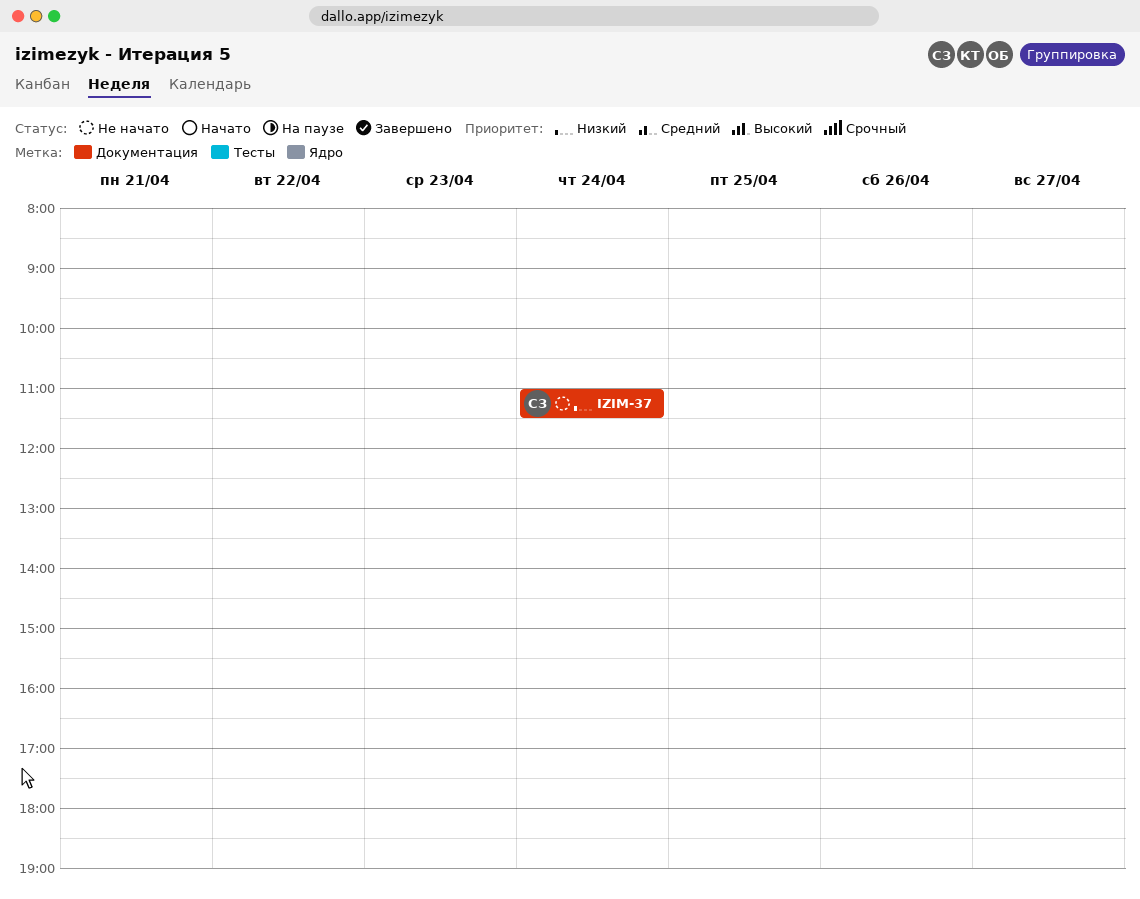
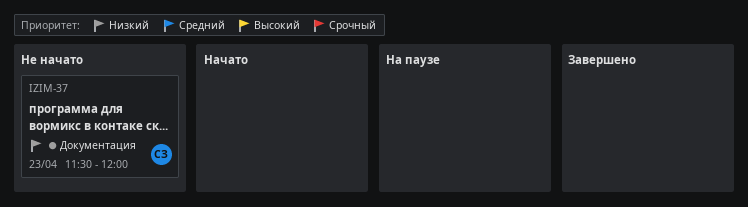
IZIM-37, day: Apr 24 -> Apr 23
IZIM-37, begins: 11:00 -> 11:30
IZIM-37, ends: 11:30 -> 12:00

